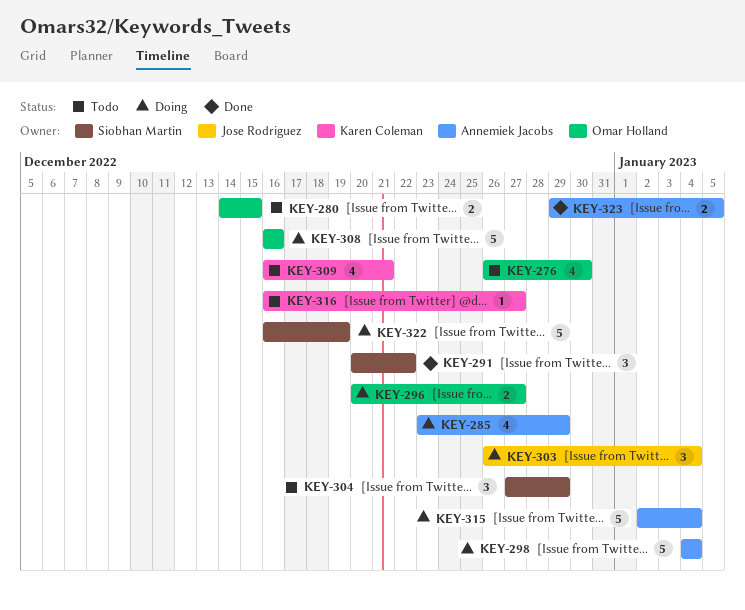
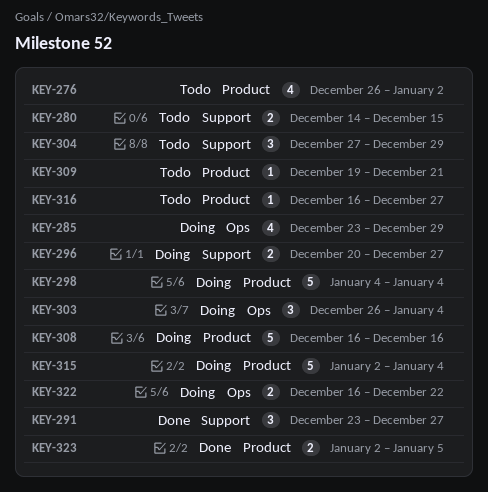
KEY-276, due: Dec 30 -> Jan 2
KEY-291, start: Dec 20 -> Dec 23
KEY-291, due: Dec 22 -> Dec 27
KEY-309, estimate: 4 -> 1
KEY-309, start: Dec 16 -> Dec 19
KEY-322, estimate: 5 -> 2
KEY-322, due: Dec 19 -> Dec 22
KEY-323, start: Dec 29 -> Jan 2

